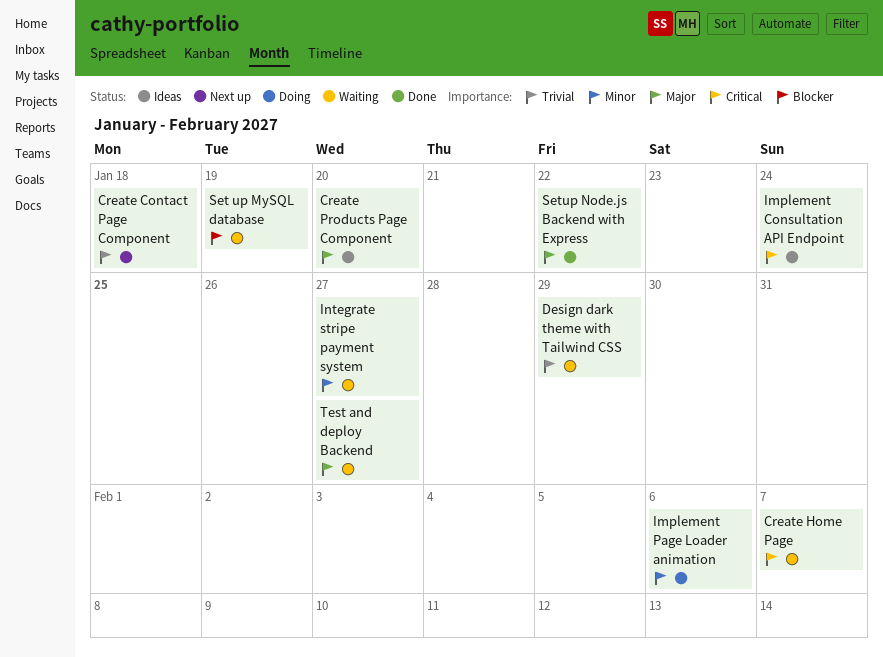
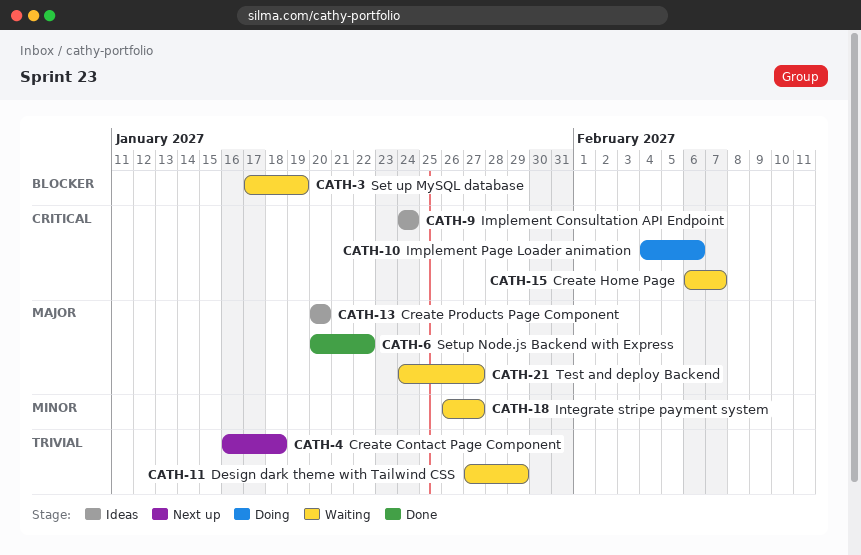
Implement Page Loader animation, priority: Minor -> Critical

